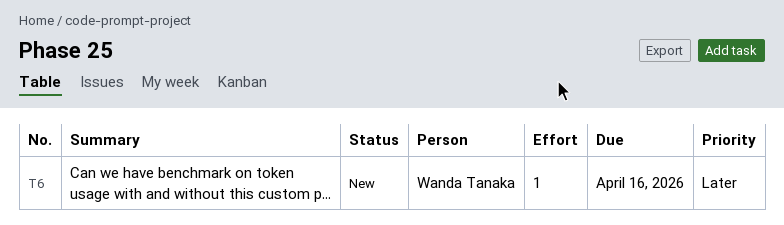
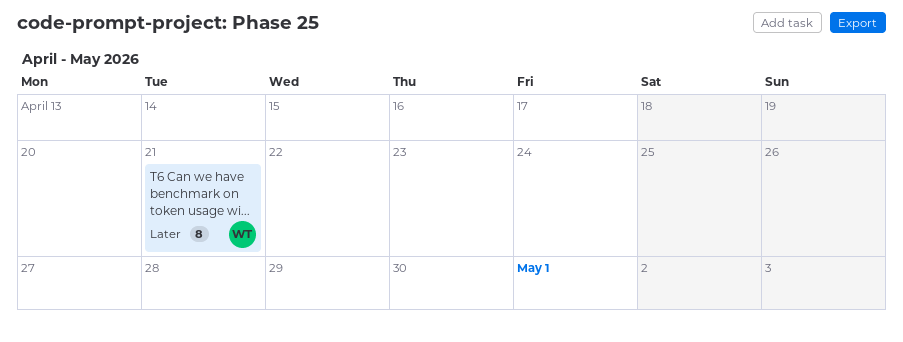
T6, estimate: 1 -> 8
T6, due: Apr 16 -> Apr 21

